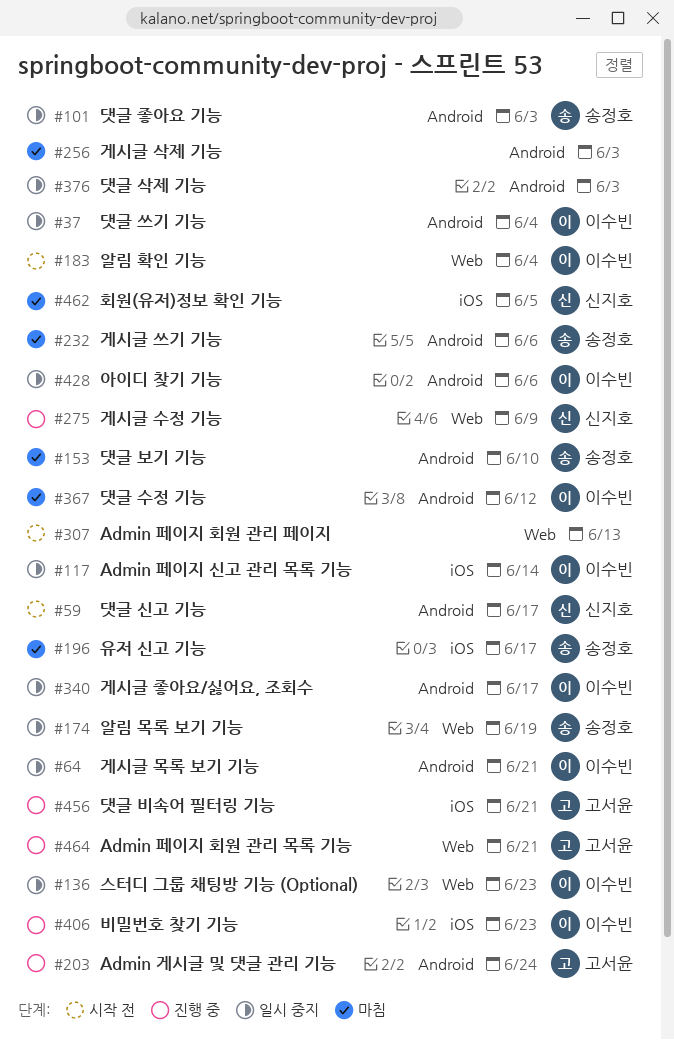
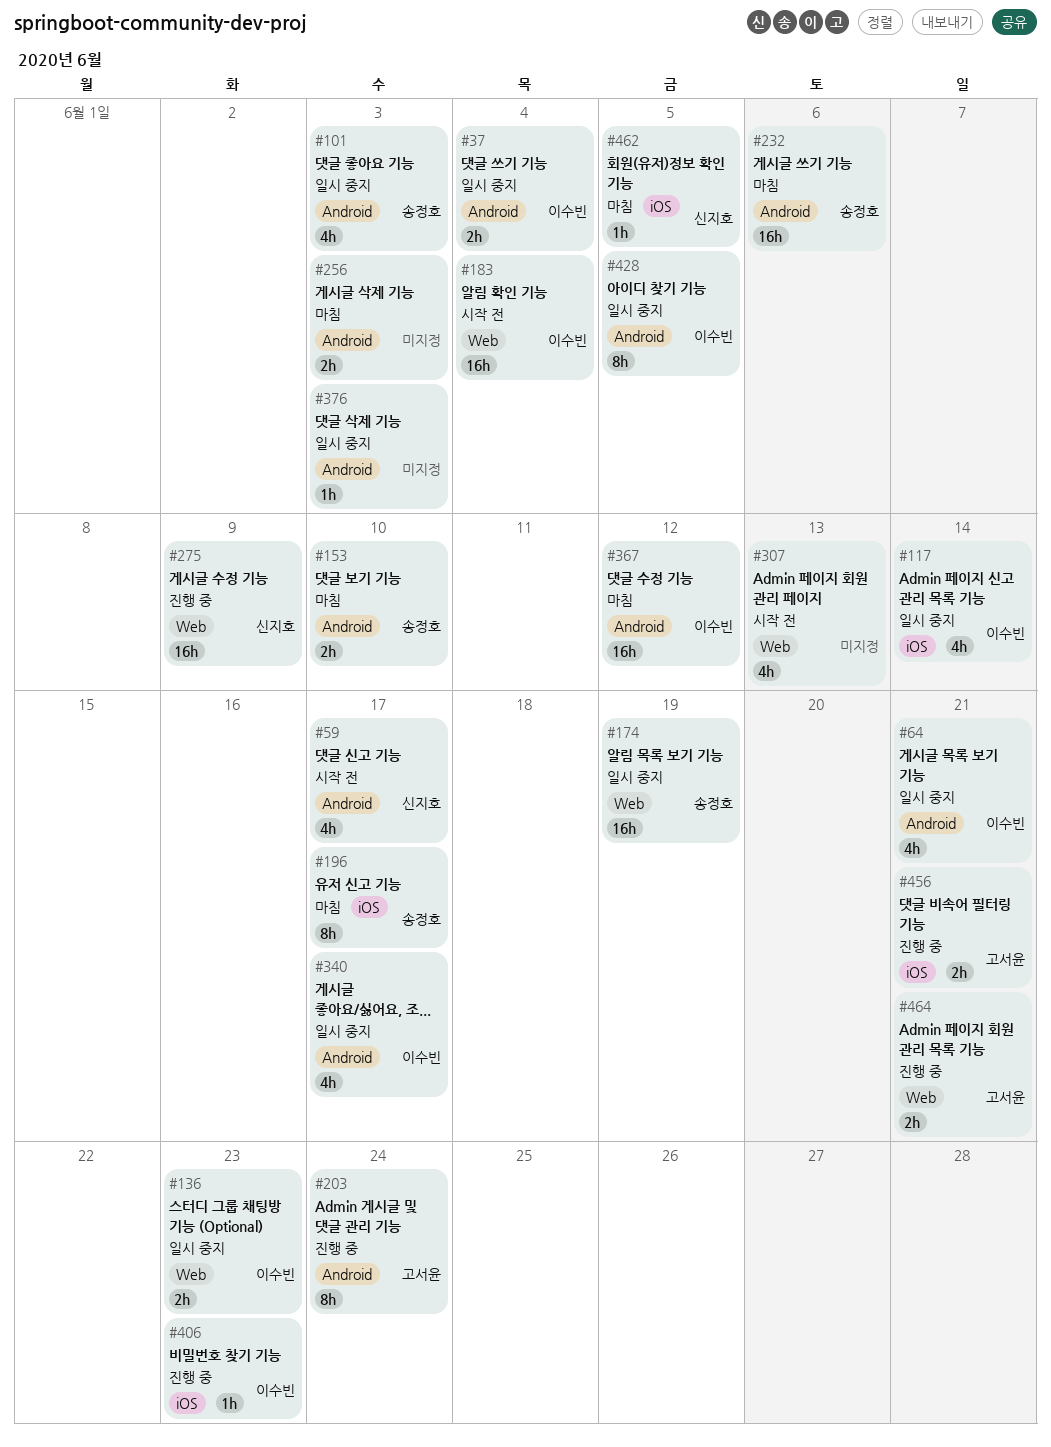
#428, due: Jun 6 -> Jun 5

